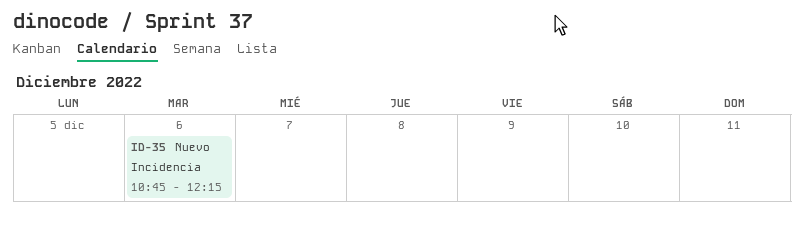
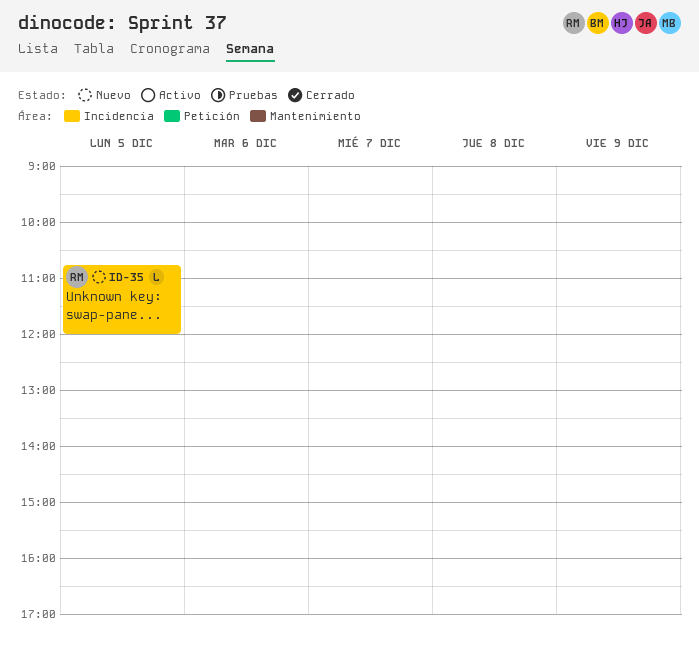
ID-35, day: Dec 6 -> Dec 5
ID-35, ends: 12:15 -> 12:00

